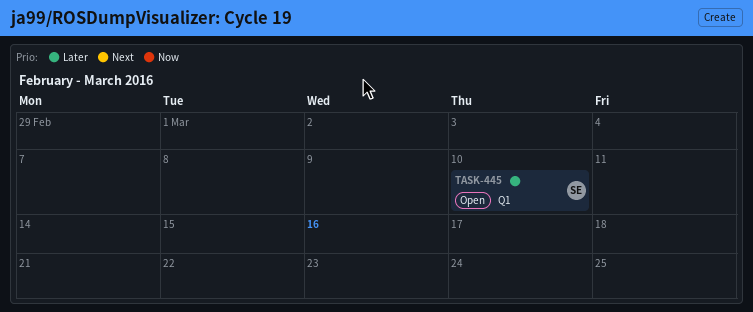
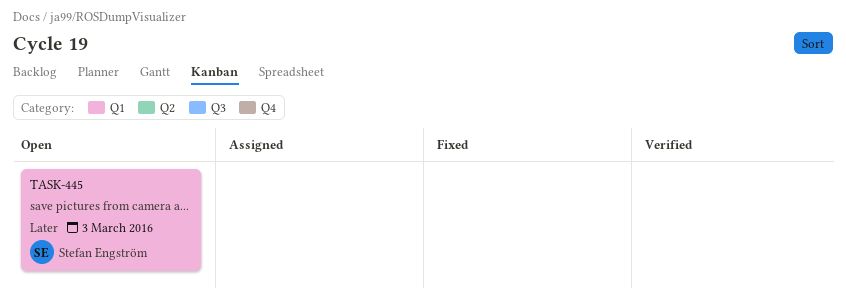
TASK-445, due: Mar 10 -> Mar 3

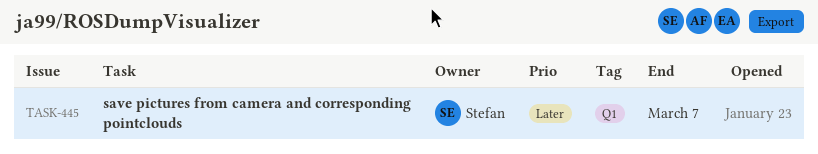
TASK-445, due: Mar 3 -> Mar 7

